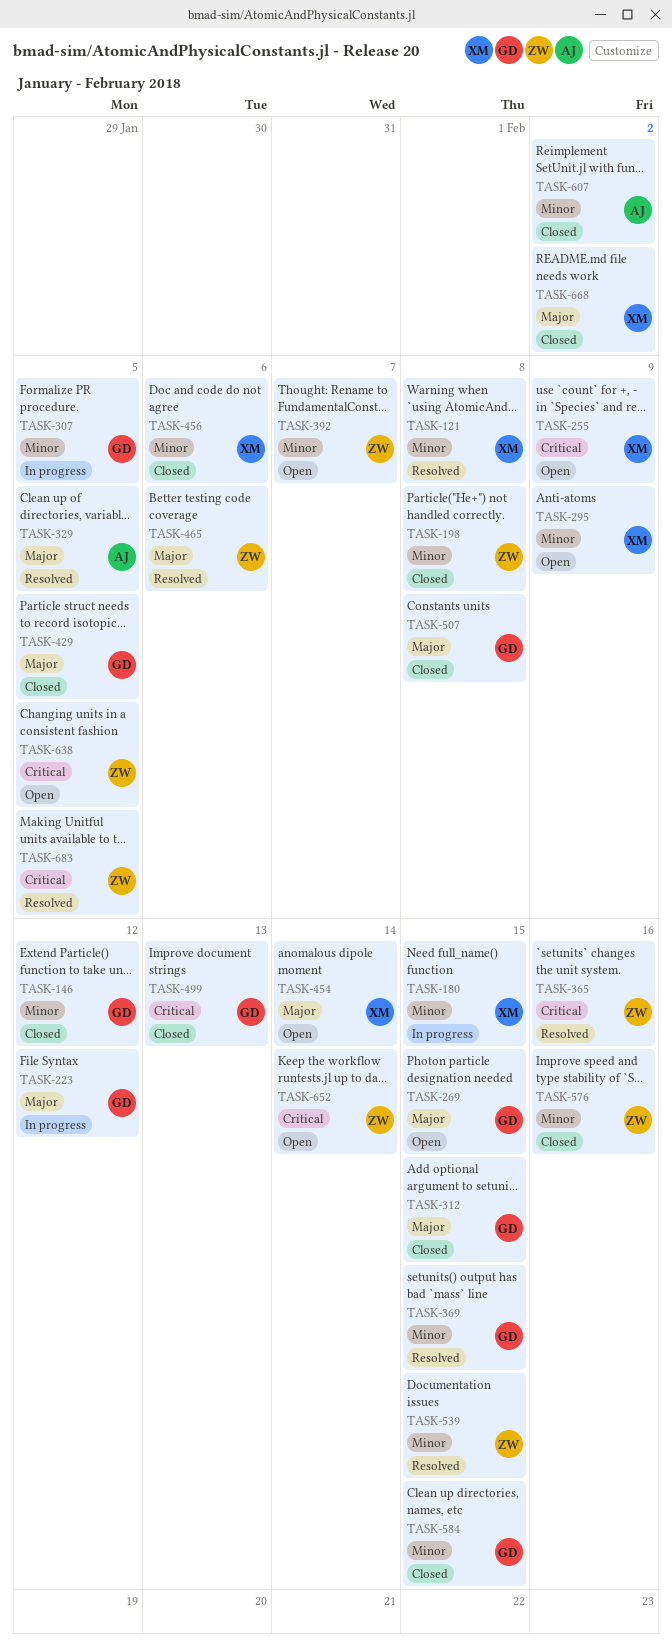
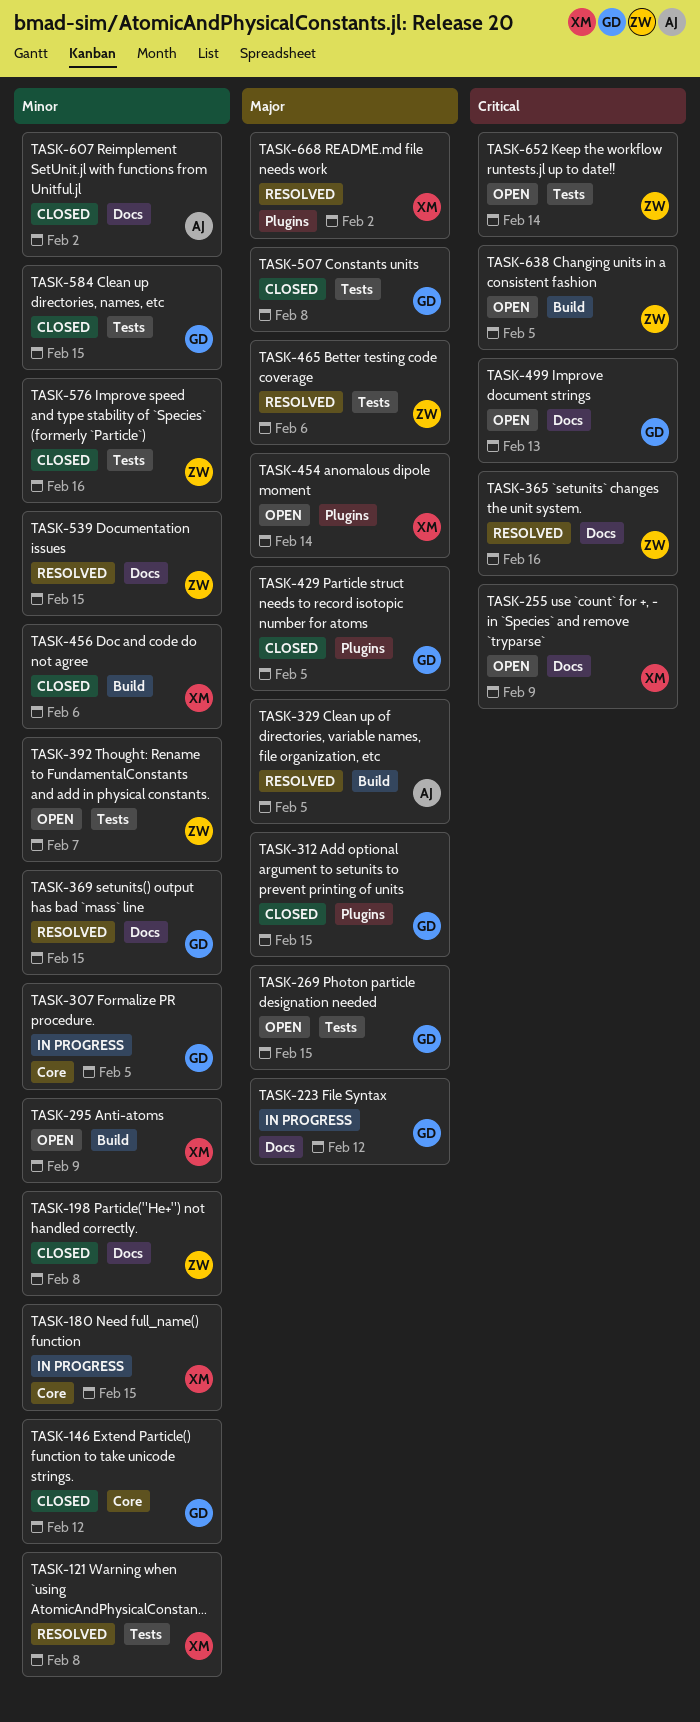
TASK-499, status: Closed -> Open
TASK-668, status: Closed -> Resolved
TASK-683: present -> none

